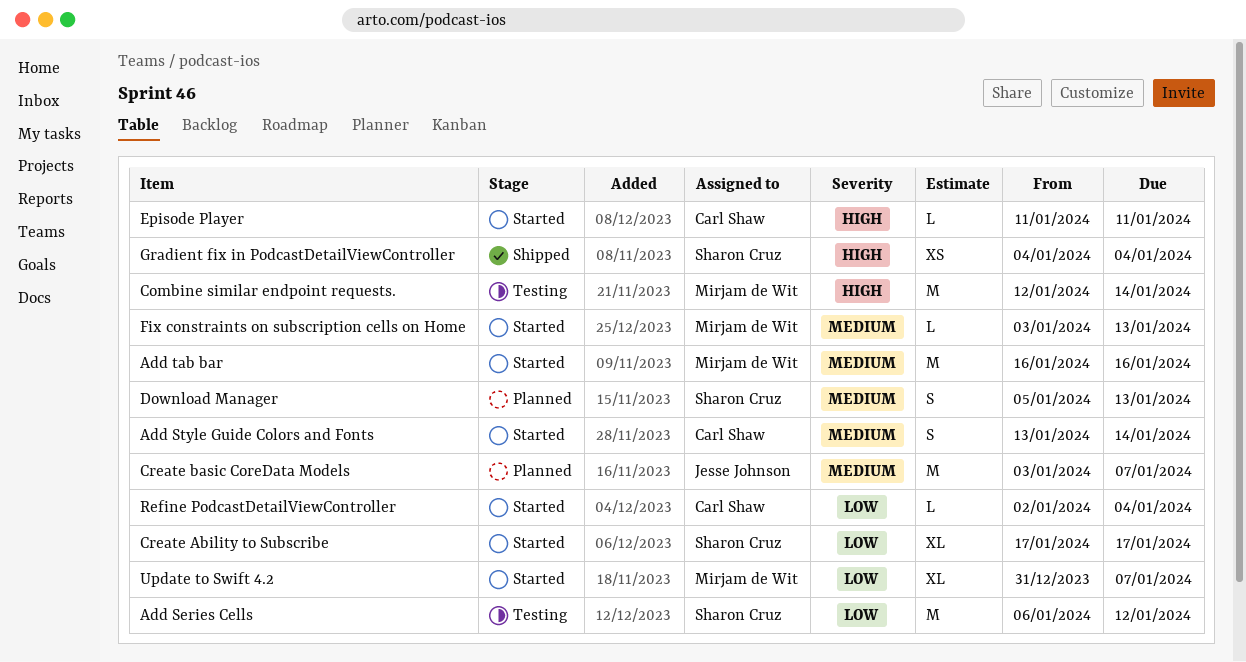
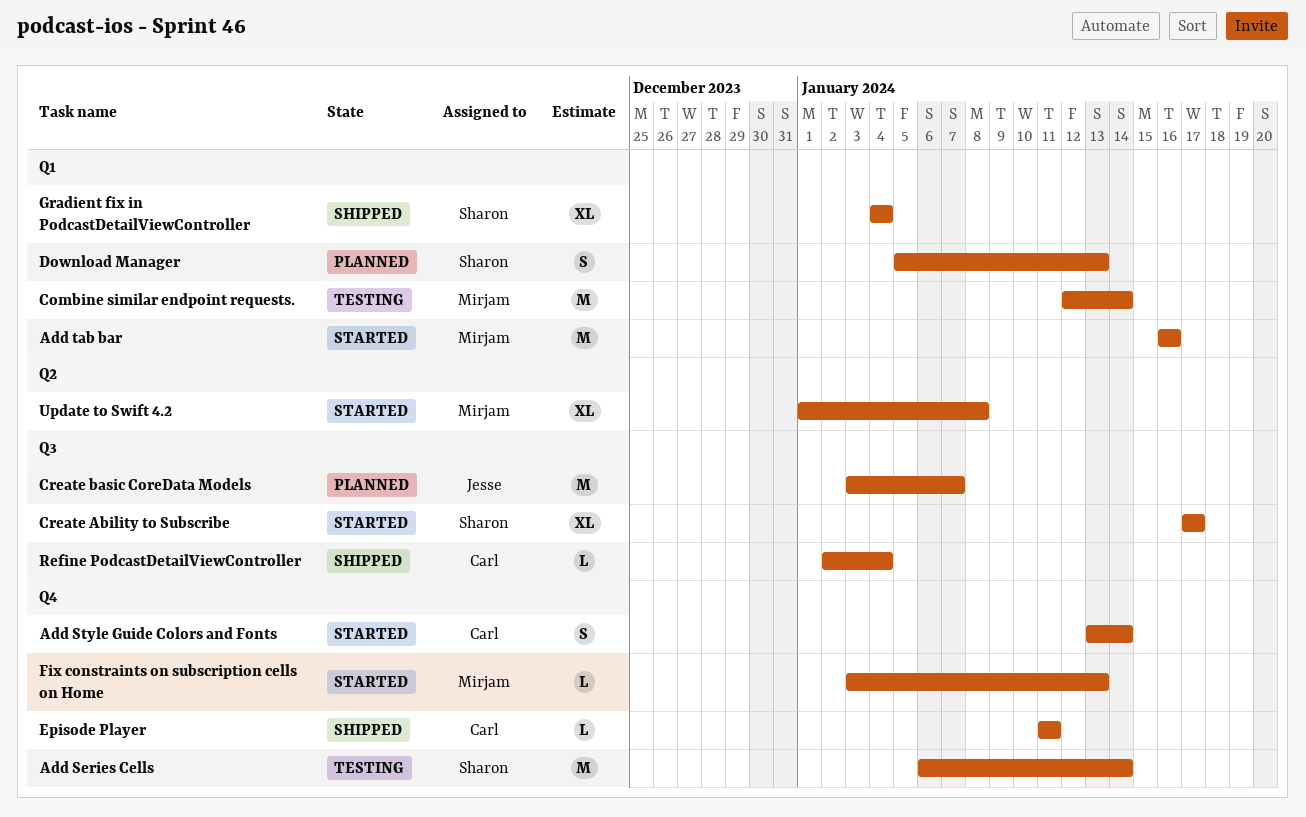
Add Series Cells, due: Jan 12 -> Jan 14
Episode Player, status: Started -> Shipped
Gradient fix in PodcastDetailViewController, estimate: XS -> XL
Refine PodcastDetailViewController, status: Started -> Shipped
Update to Swift 4.2, start: Dec 31 -> Jan 1
Update to Swift 4.2, due: Jan 7 -> Jan 8

